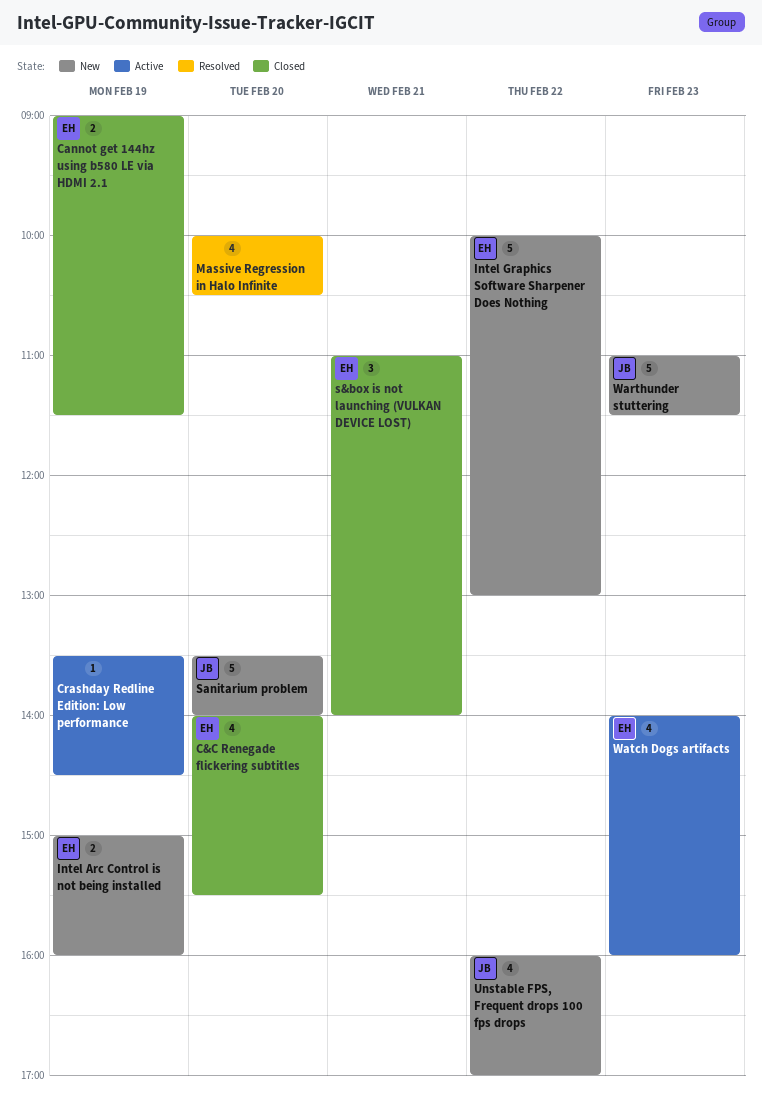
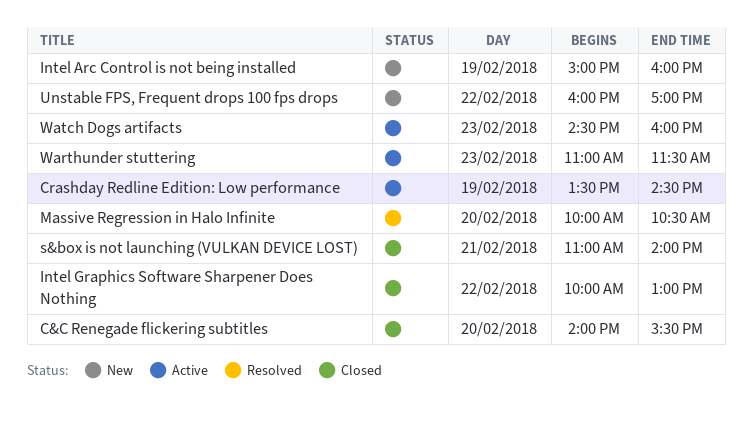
Cannot get 144hz using b580 LE via HDMI 2.1: present -> none
Intel Graphics Software Sharpener Does Nothing, status: New -> Closed
Sanitarium problem: present -> none
Warthunder stuttering, status: New -> Active
Watch Dogs artifacts, begins: 14:00 -> 14:30

